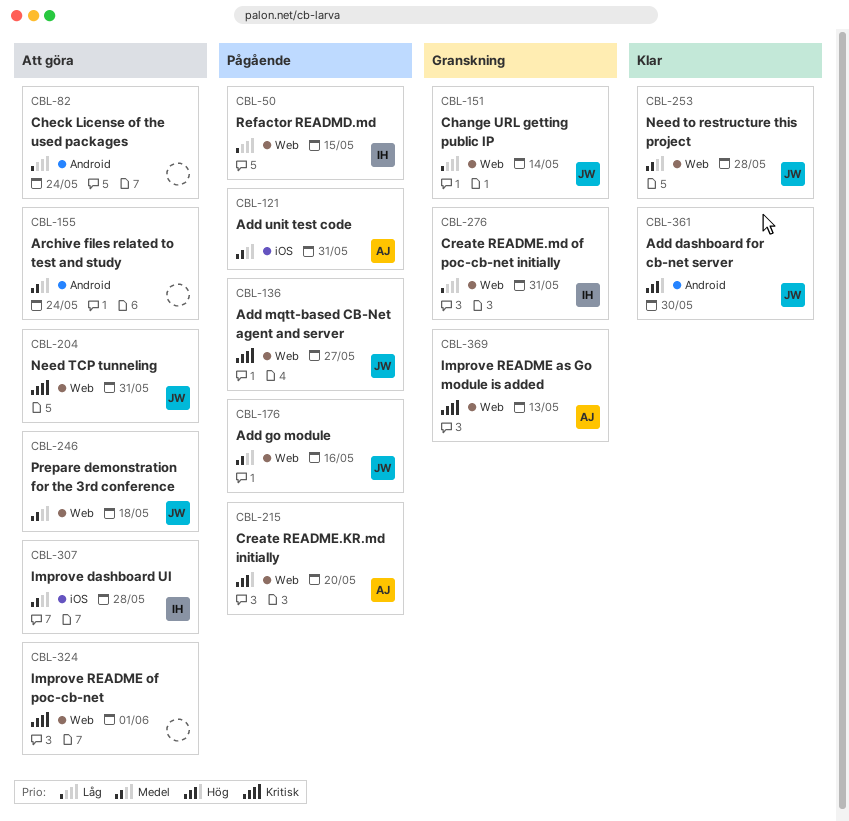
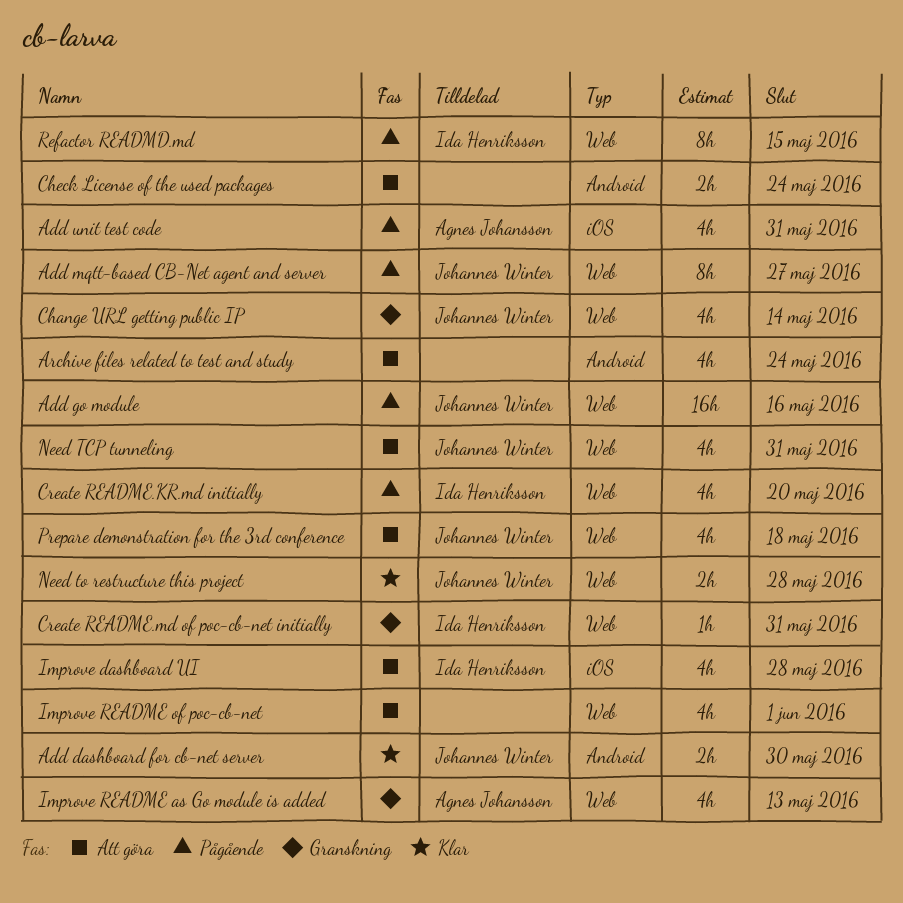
Create README.KR.md initially, owner: Agnes Johansson -> Ida Henriksson

